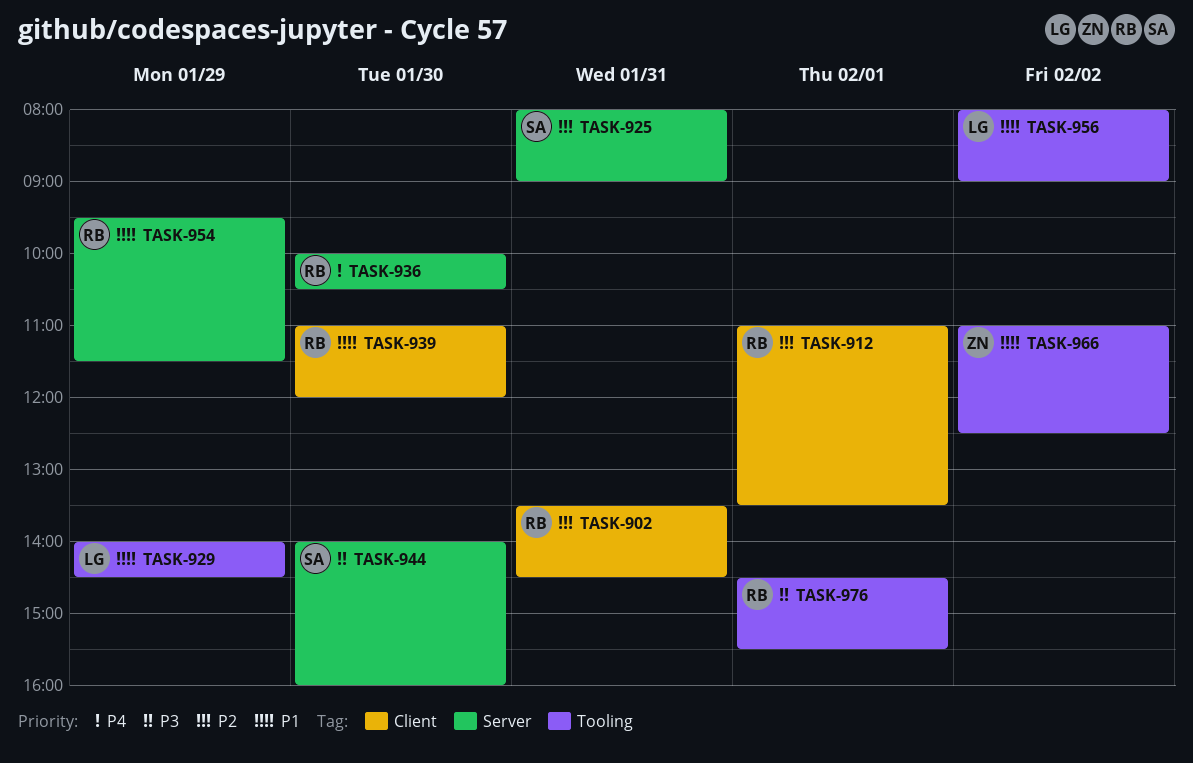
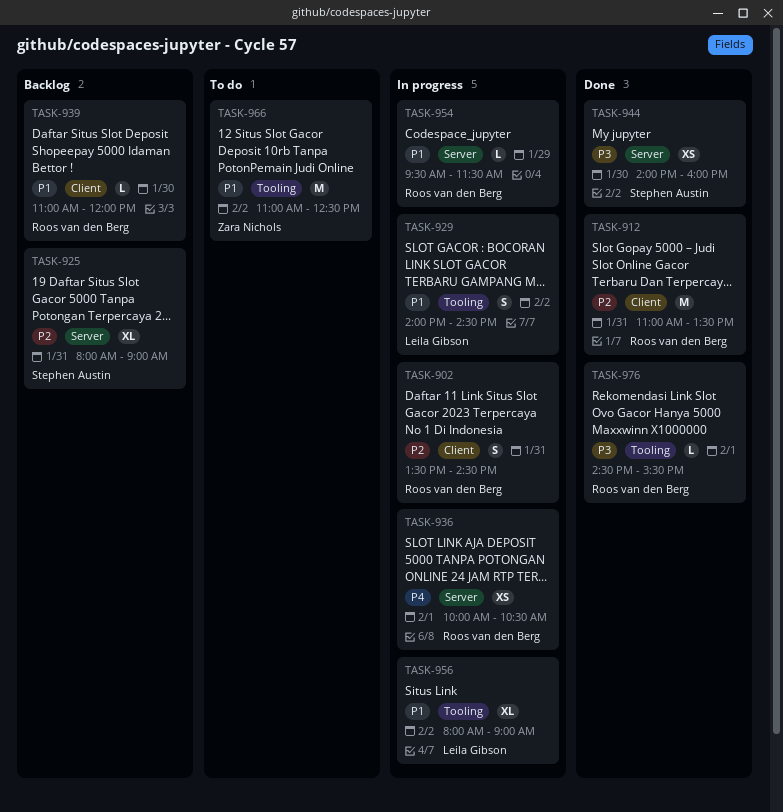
TASK-912, day: Feb 1 -> Jan 31
TASK-929, day: Jan 29 -> Feb 2
TASK-936, day: Jan 30 -> Feb 1

